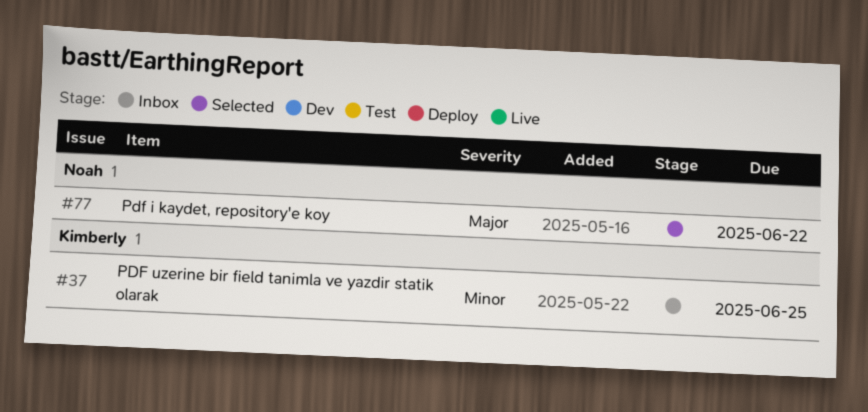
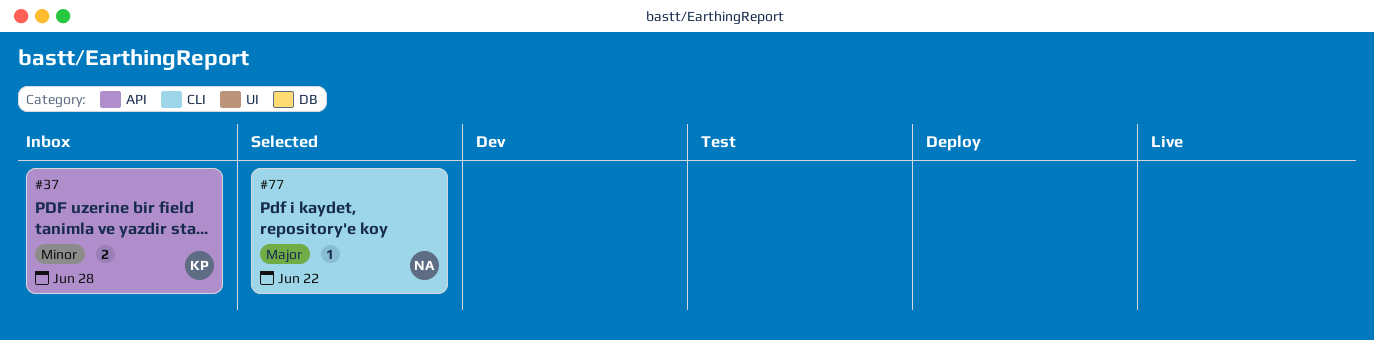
#37, due: Jun 25 -> Jun 28

